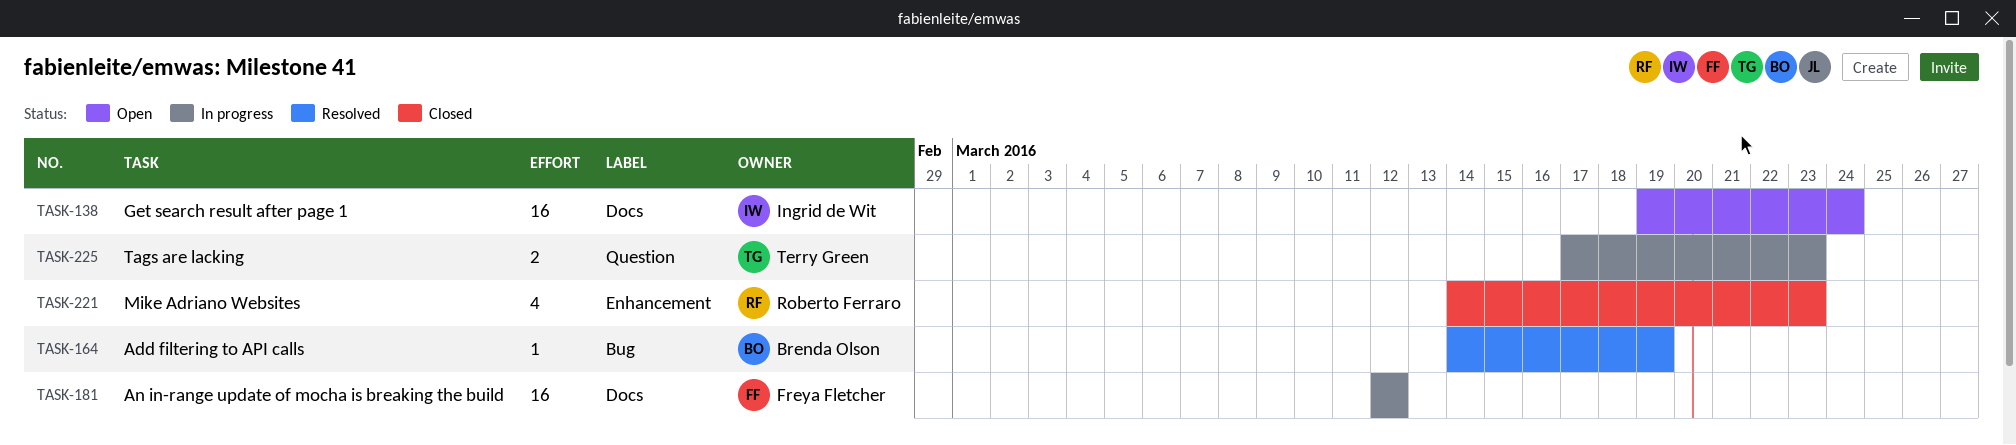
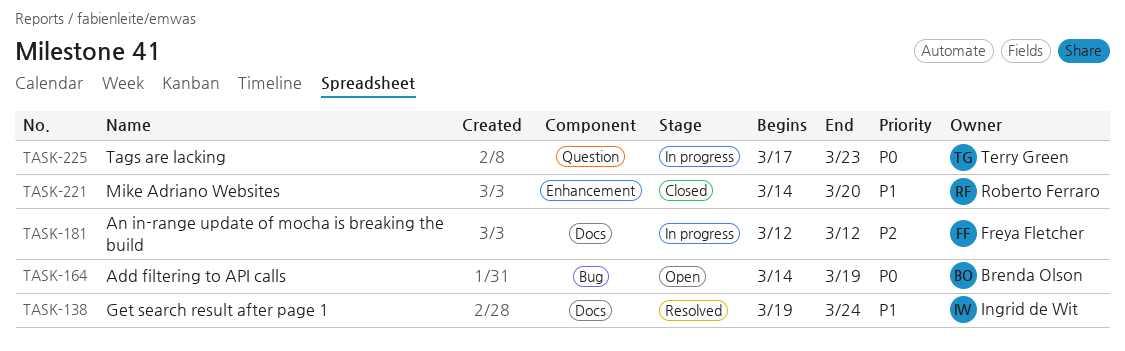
TASK-138, status: Open -> Resolved
TASK-164, status: Resolved -> Open
TASK-221, due: Mar 23 -> Mar 20

